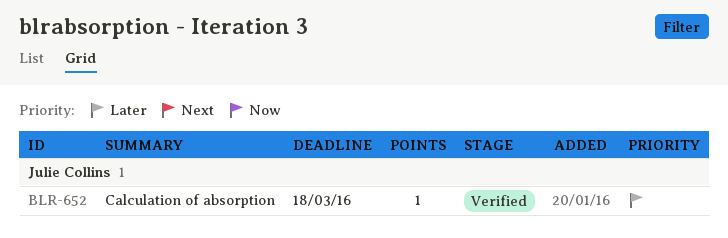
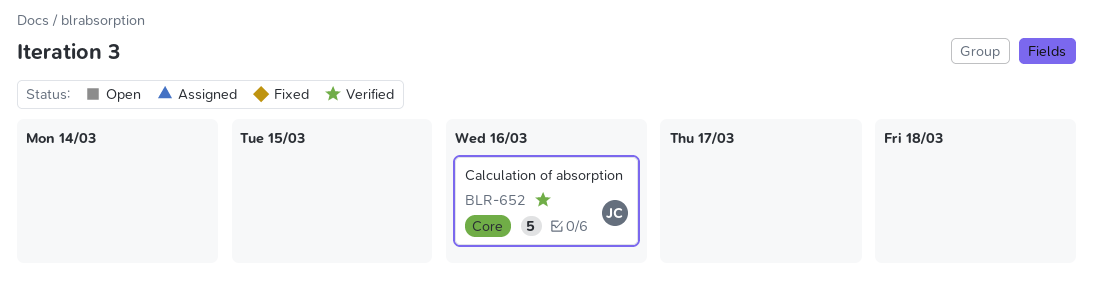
BLR-652, estimate: 1 -> 5
BLR-652, due: Mar 18 -> Mar 16

